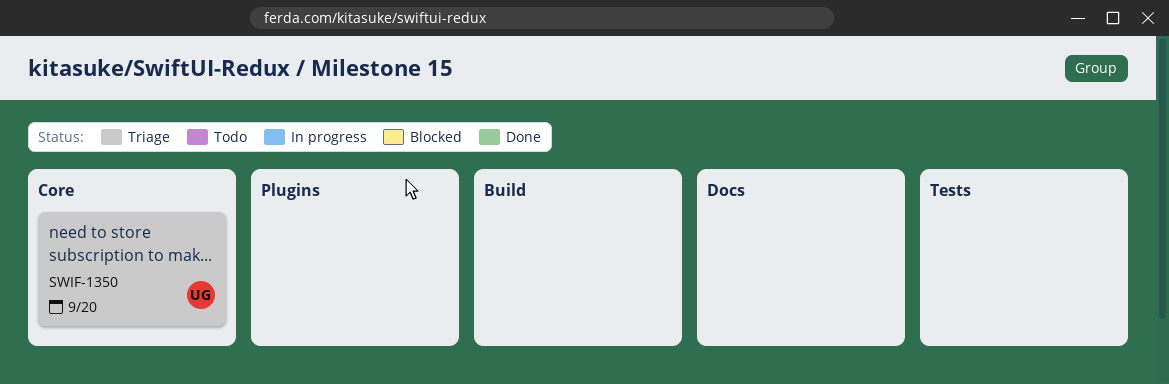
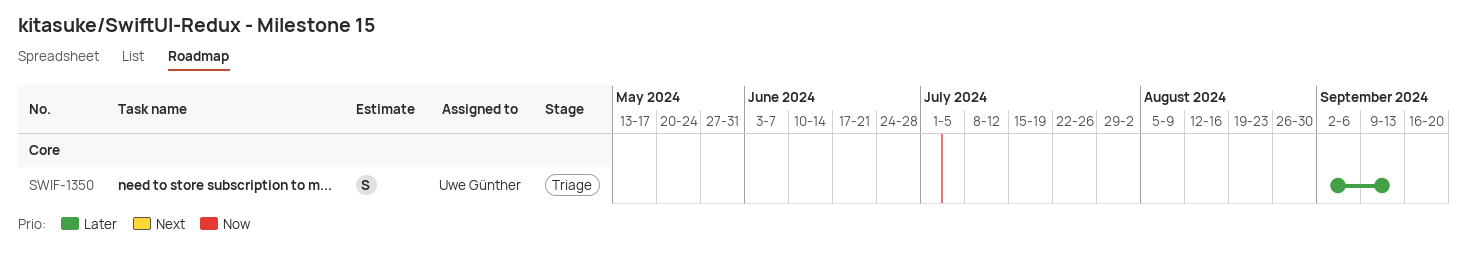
SWIF-1350, due: Sep 20 -> Sep 13

